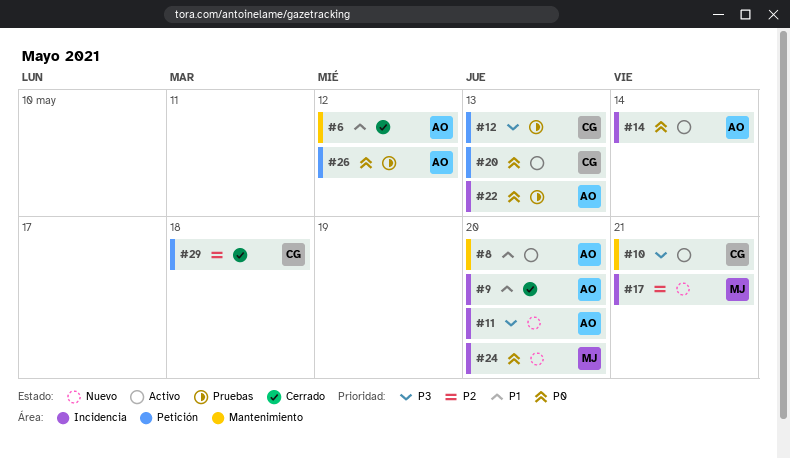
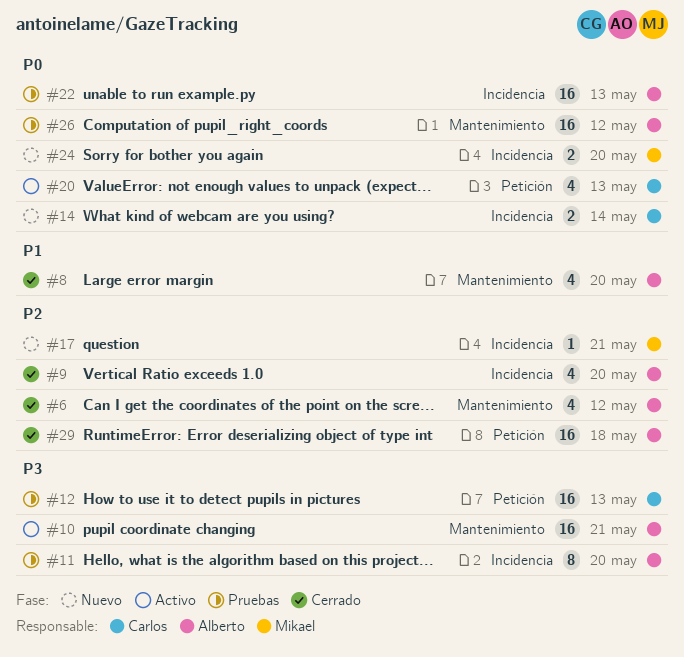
#6, priority: P1 -> P2
#8, status: Activo -> Cerrado
#9, priority: P1 -> P2
#10, owner: Carlos -> Alberto
#11, status: Nuevo -> Pruebas
#14, status: Activo -> Nuevo
#14, owner: Alberto -> Carlos
#26, label: Petición -> Mantenimiento
#29, owner: Carlos -> Alberto

